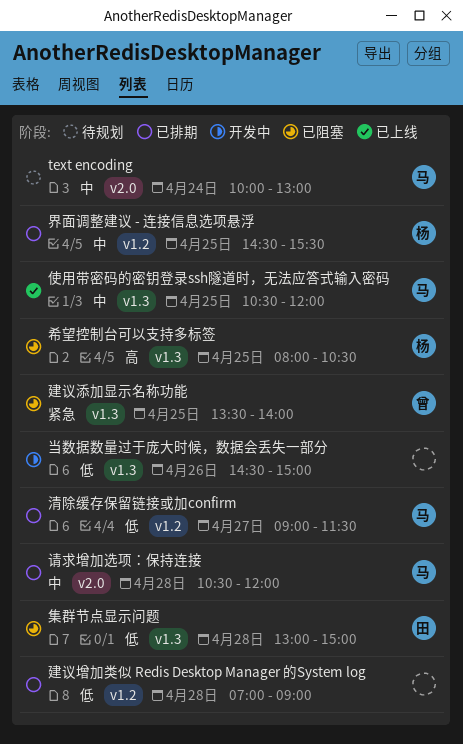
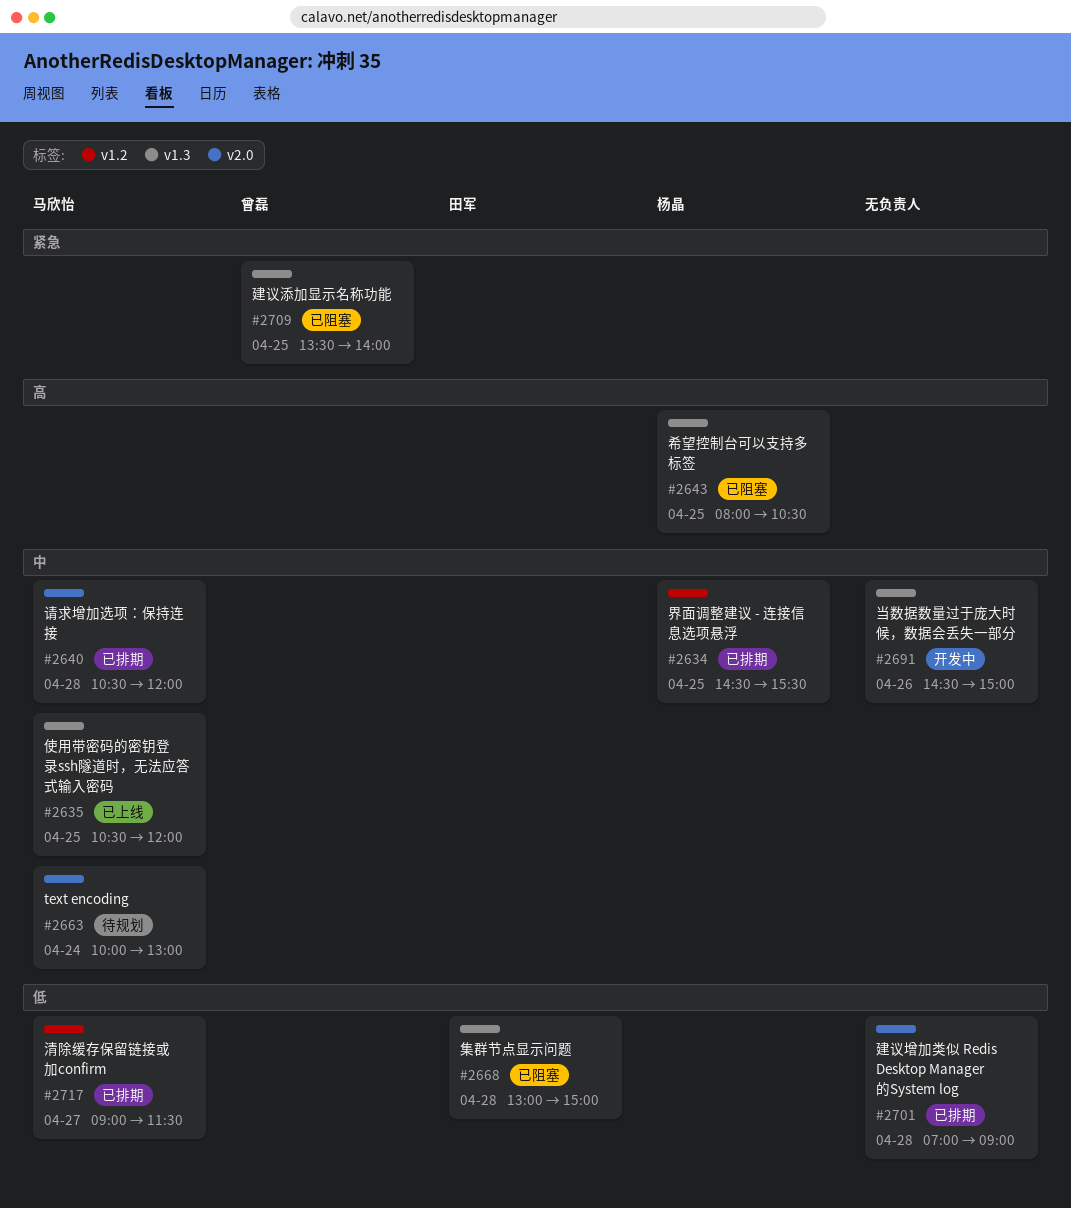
建议增加类似 Redis Desktop Manager 的System log, label: v1.2 -> v2.0
当数据数量过于庞大时候，数据会丢失一部分, priority: 低 -> 中

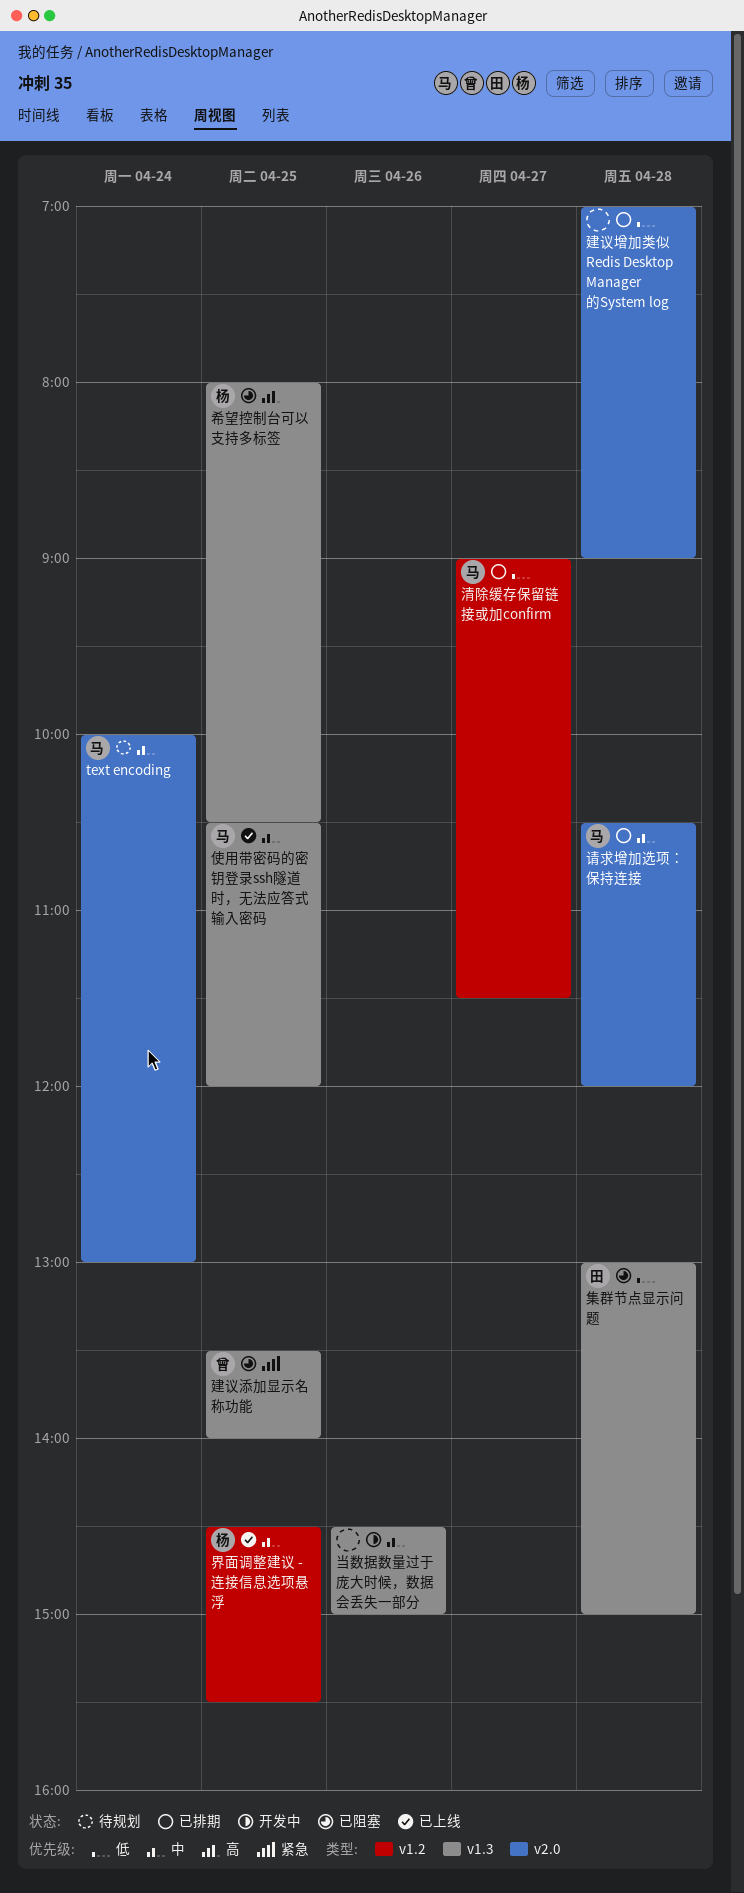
界面调整建议 - 连接信息选项悬浮, status: 已排期 -> 已上线

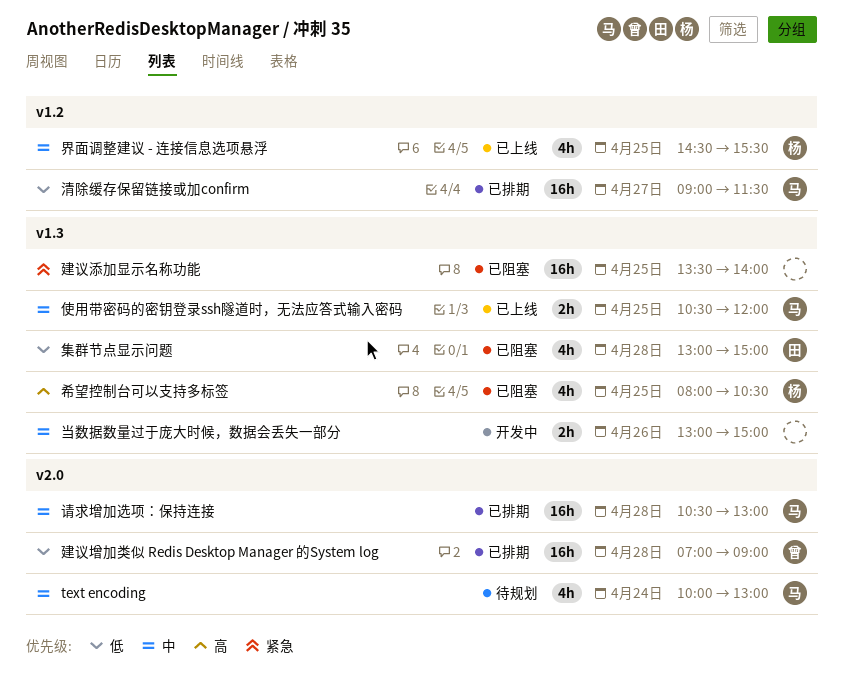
建议增加类似 Redis Desktop Manager 的System log, owner: none -> 曾
建议添加显示名称功能, owner: 曾 -> none
当数据数量过于庞大时候，数据会丢失一部分, begins: 14:30 -> 13:00
请求增加选项：保持连接, ends: 12:00 -> 13:00

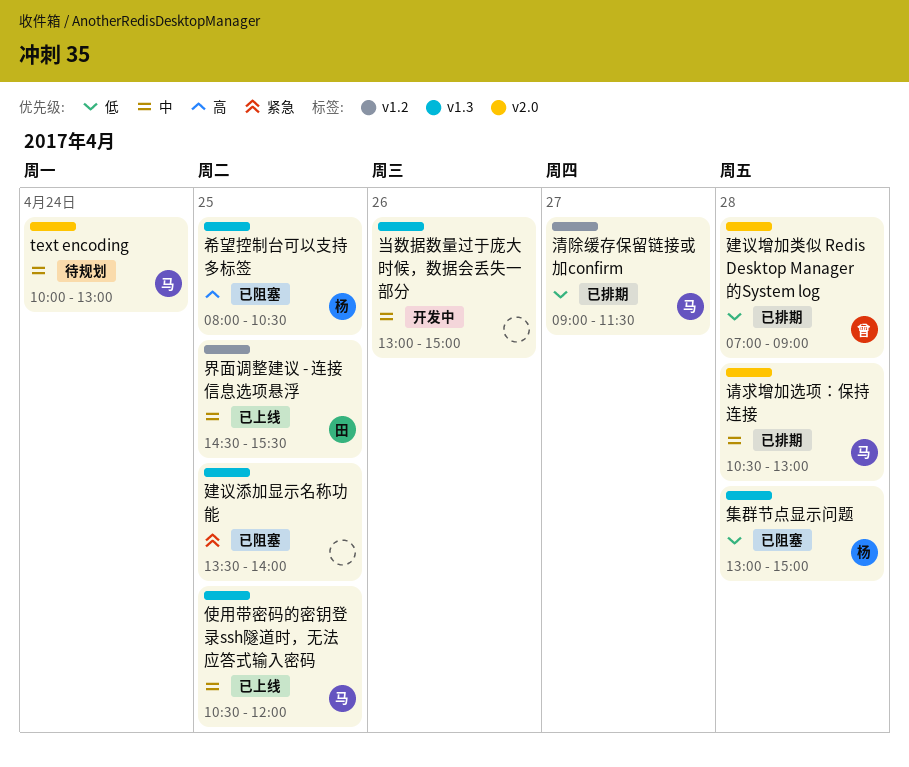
界面调整建议 - 连接信息选项悬浮, owner: 杨 -> 田
集群节点显示问题, owner: 田 -> 杨

